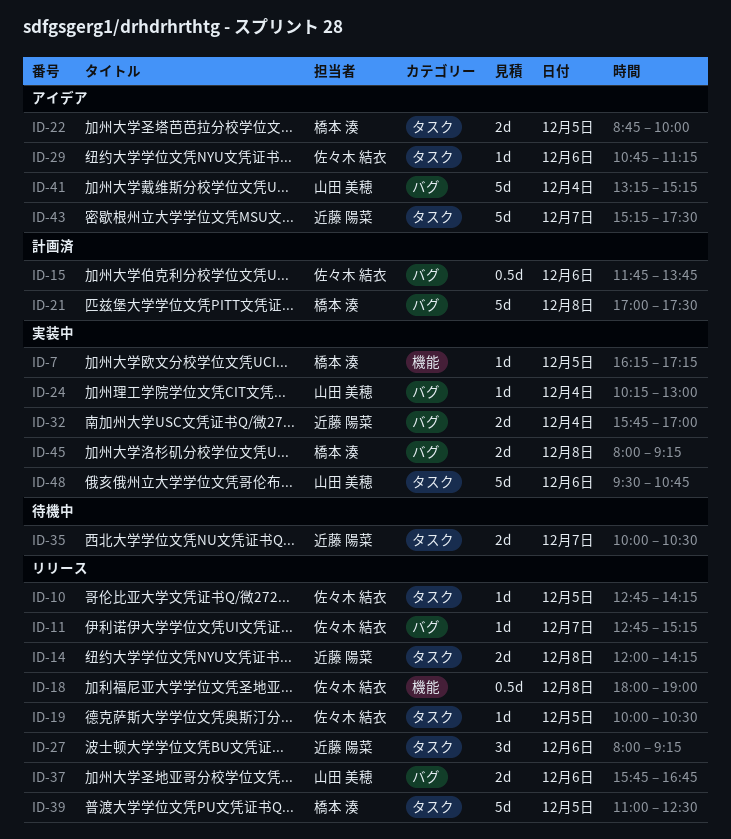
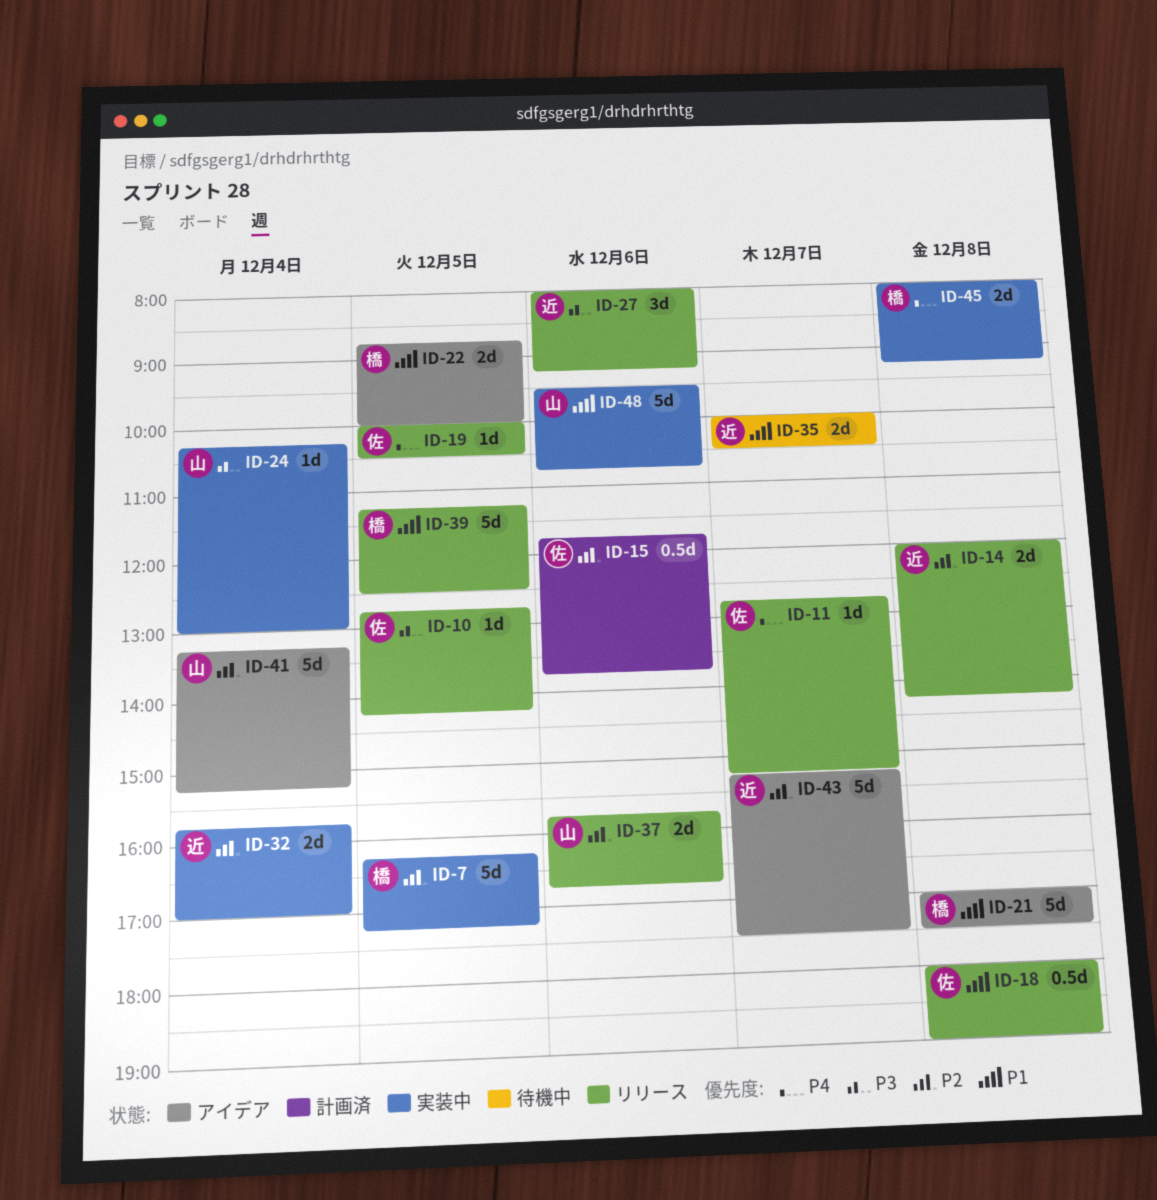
ID-7, estimate: 1d -> 5d
ID-21, status: 計画済 -> アイデア
ID-29: present -> none
ID-39, begins: 11:00 -> 11:15

